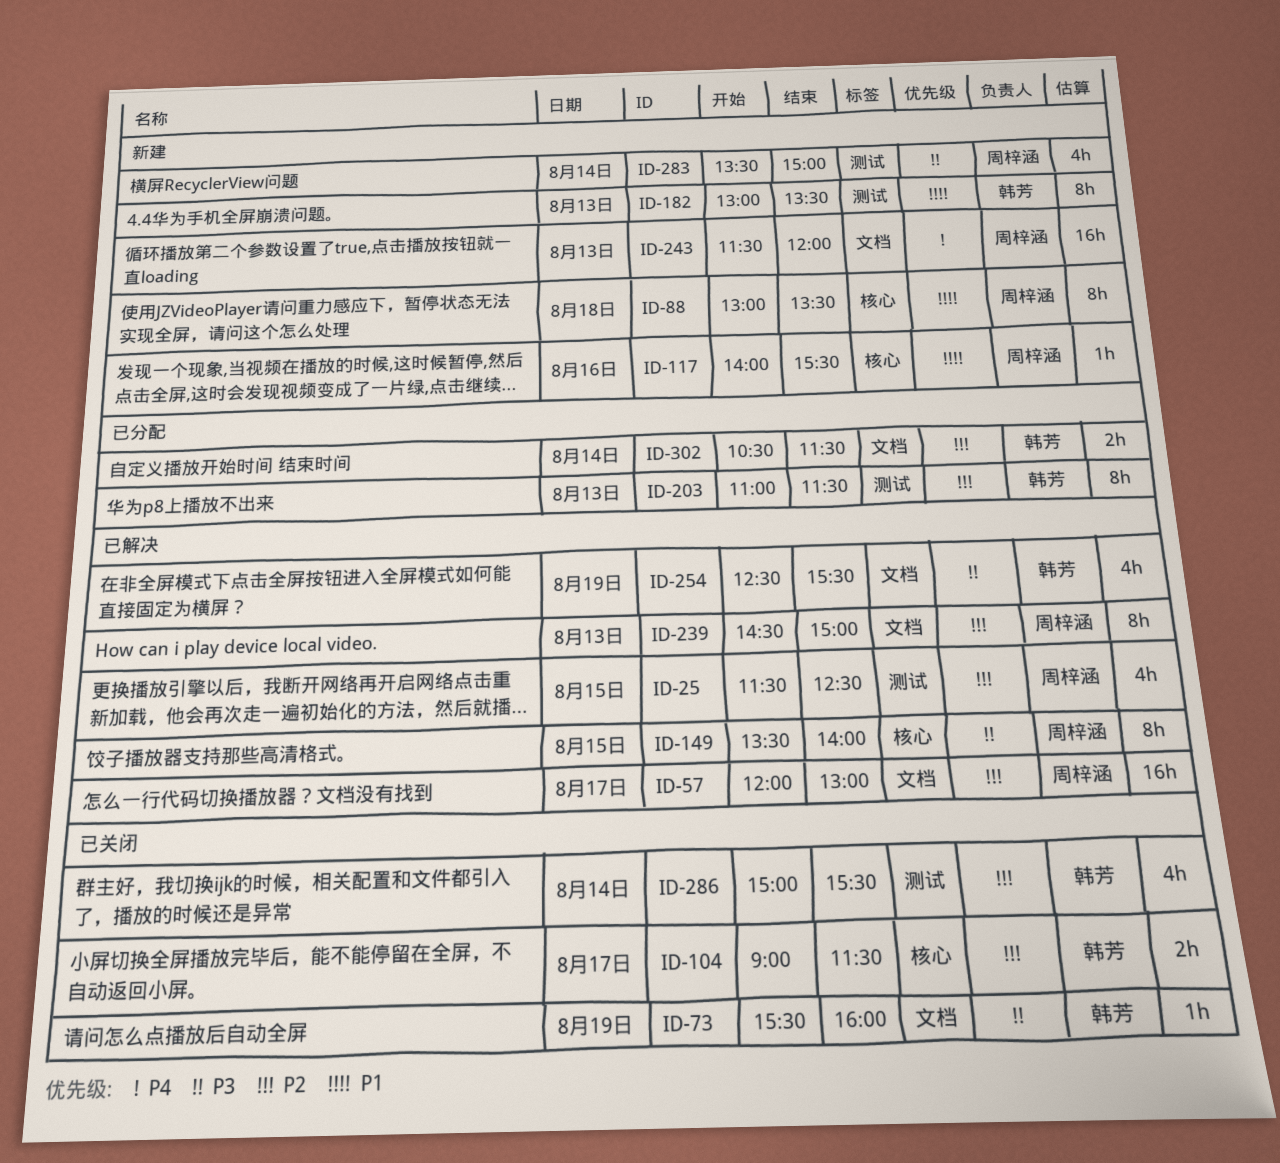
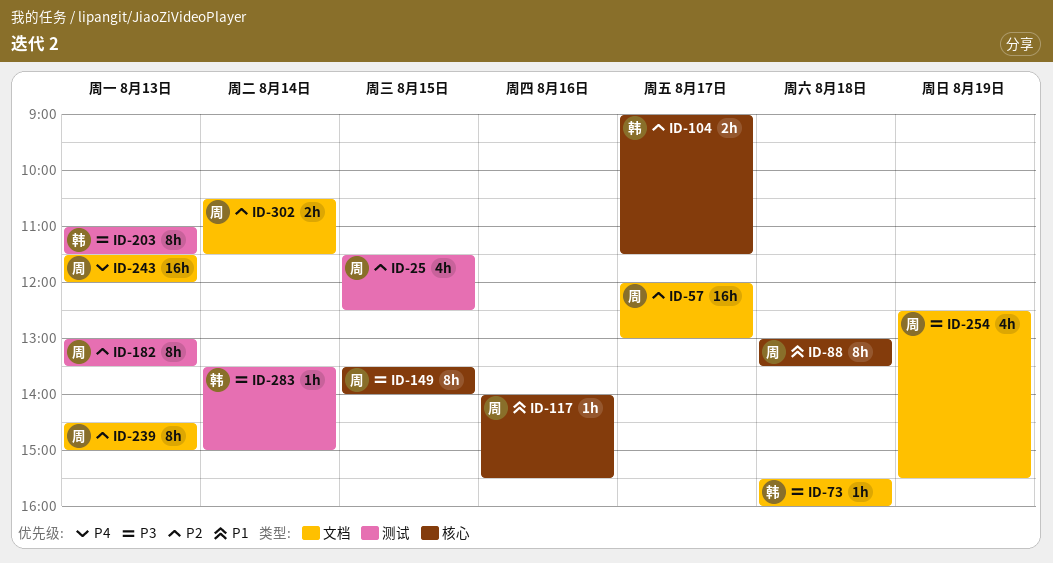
ID-73, day: Aug 19 -> Aug 18
ID-182, owner: 韩芳 -> 周梓涵
ID-182, priority: P1 -> P2
ID-203, priority: P2 -> P3
ID-254, owner: 韩芳 -> 周梓涵
ID-283, owner: 周梓涵 -> 韩芳
ID-283, estimate: 4h -> 1h
ID-286: present -> none
ID-302, owner: 韩芳 -> 周梓涵

